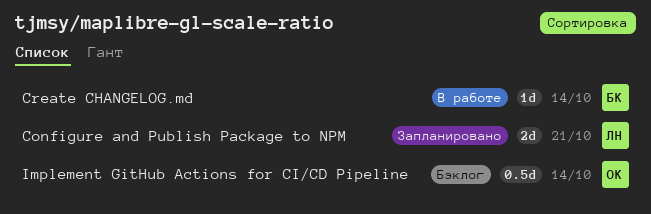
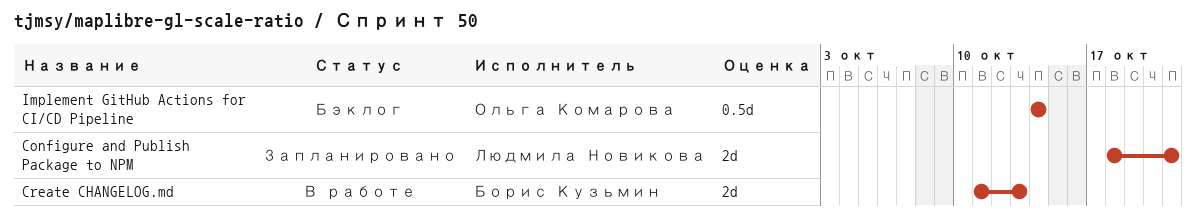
Create CHANGELOG.md, estimate: 1d -> 2d
Create CHANGELOG.md, due: Oct 14 -> Oct 13

